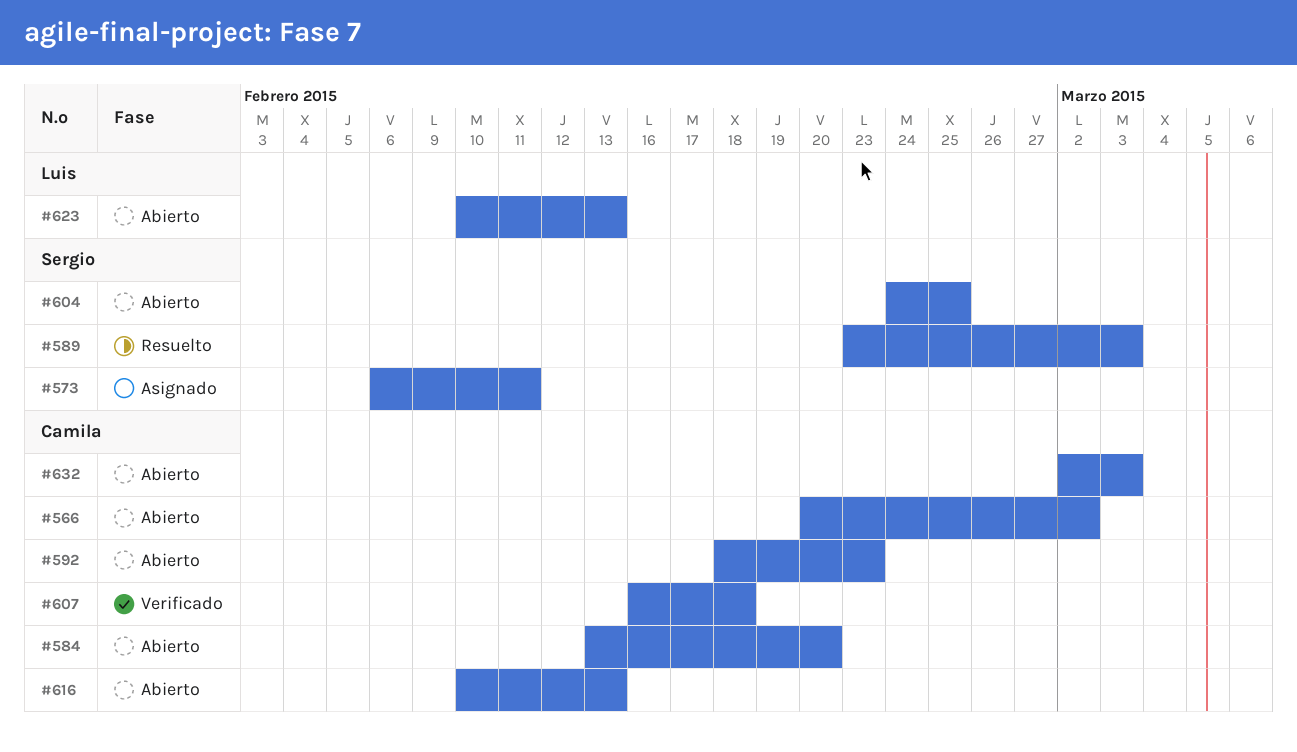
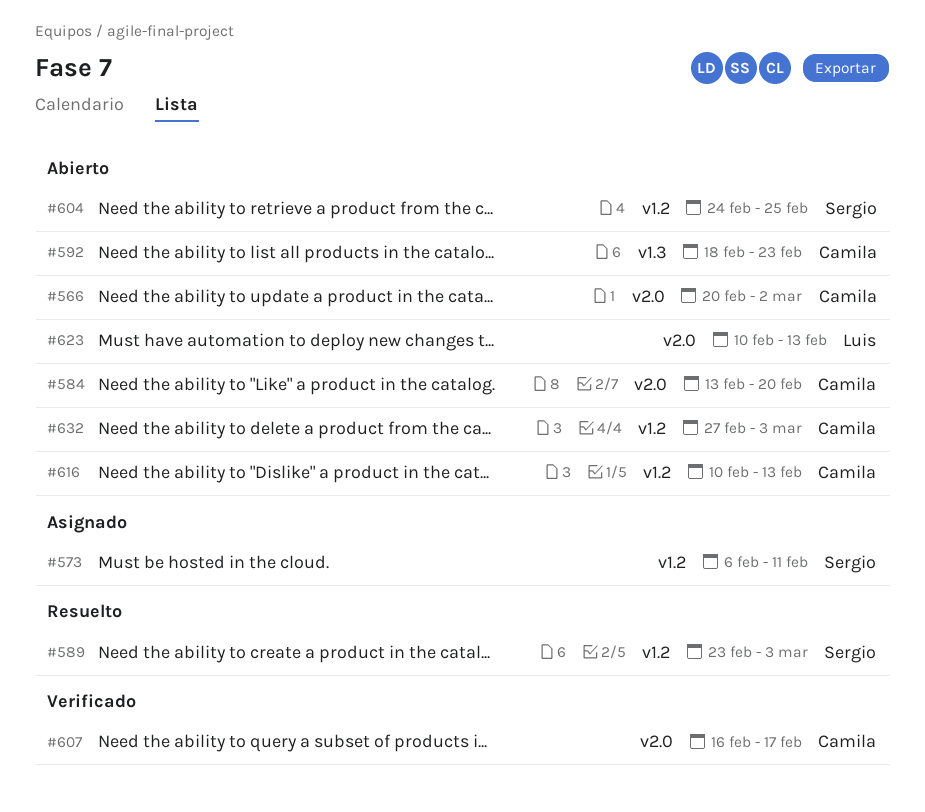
#607, due: Feb 18 -> Feb 17
#632, start: Mar 2 -> Feb 27

